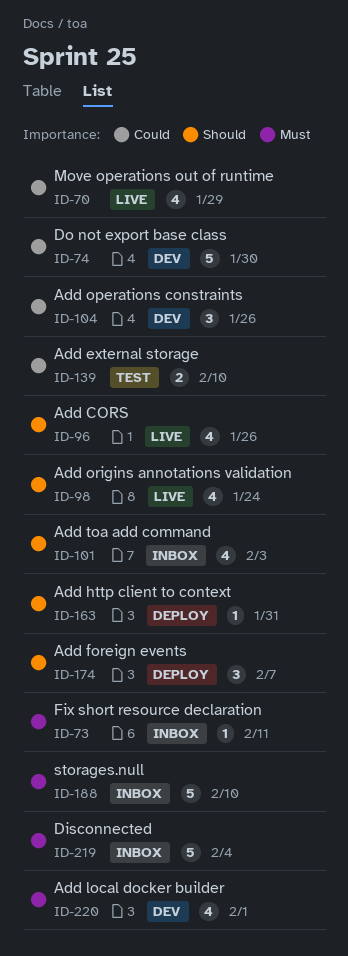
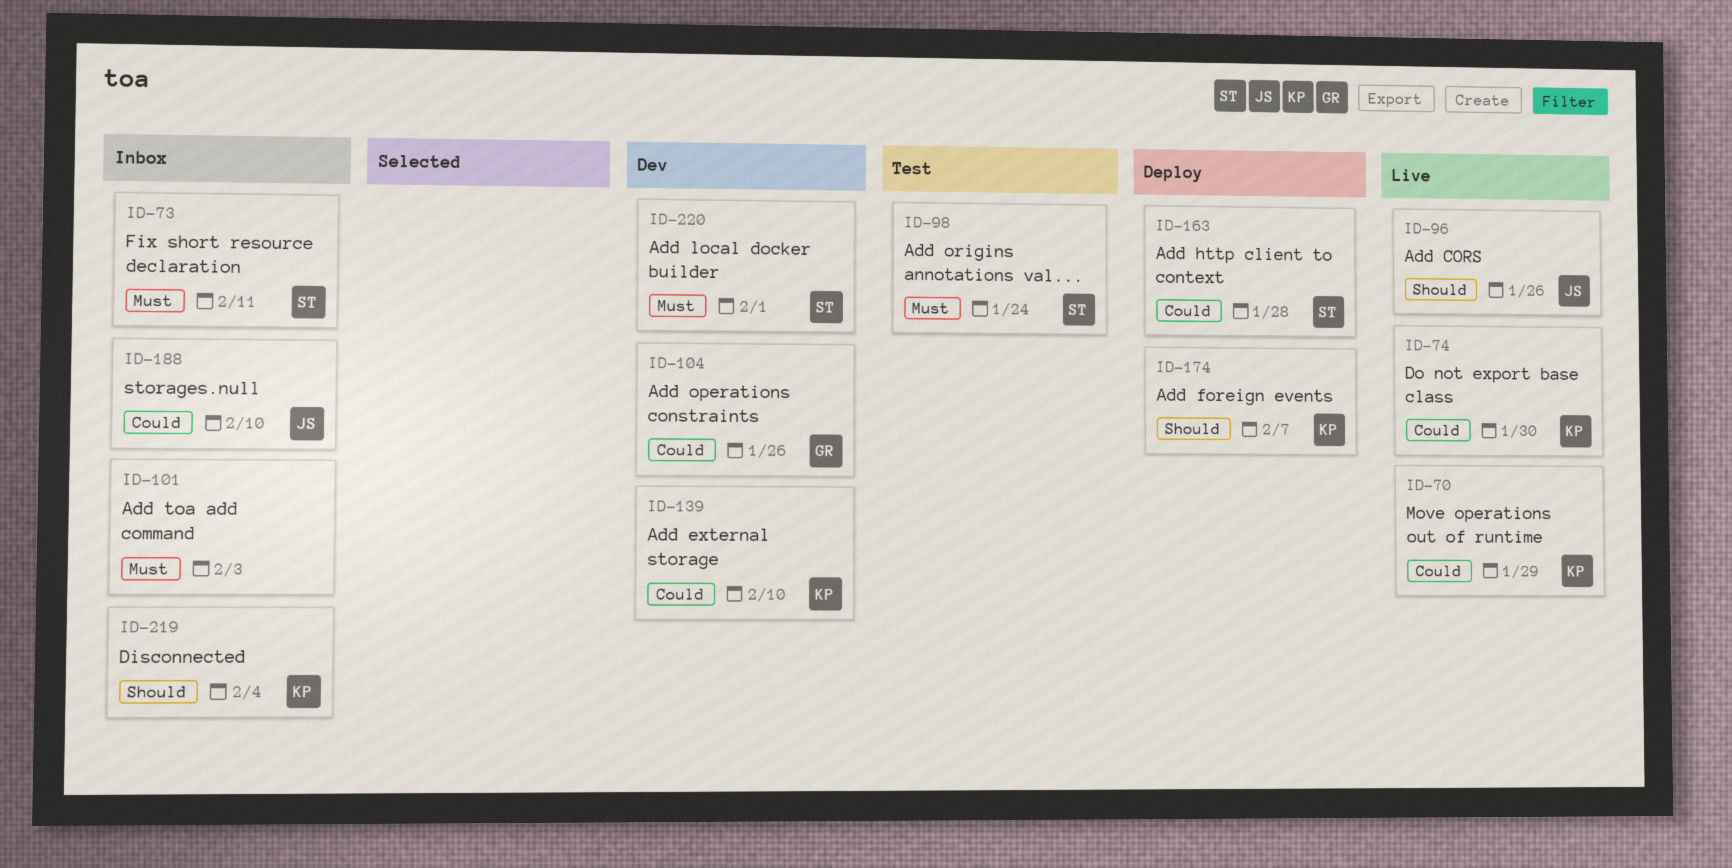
ID-74, status: Dev -> Live
ID-98, status: Live -> Test
ID-98, priority: Should -> Must
ID-101, priority: Should -> Must
ID-139, status: Test -> Dev
ID-163, priority: Should -> Could
ID-163, due: Jan 31 -> Jan 28
ID-188, priority: Must -> Could
ID-219, priority: Must -> Should

